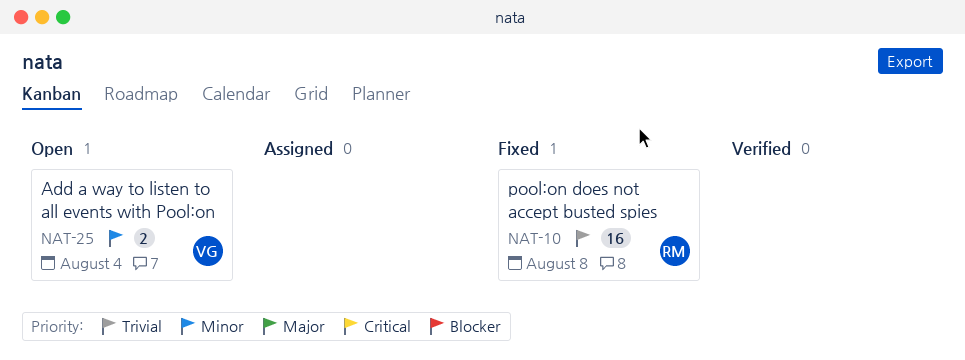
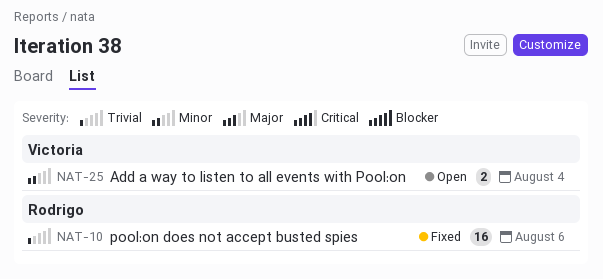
NAT-10, due: Aug 8 -> Aug 6

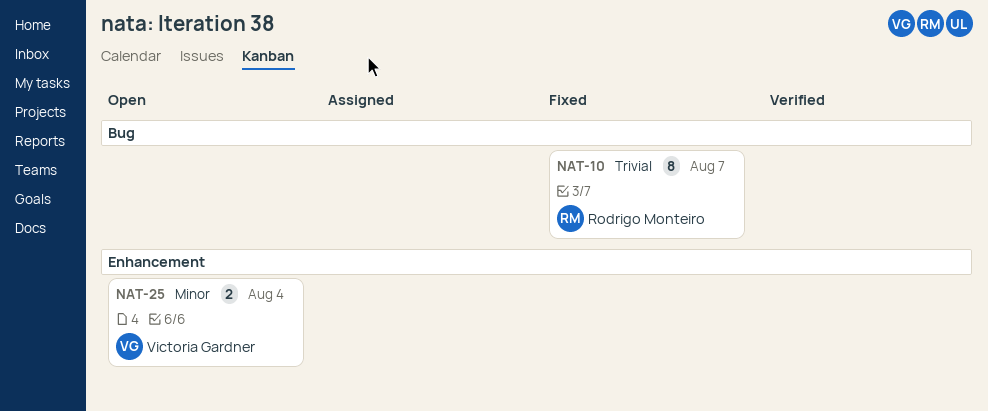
NAT-10, estimate: 16 -> 8
NAT-10, due: Aug 6 -> Aug 7

